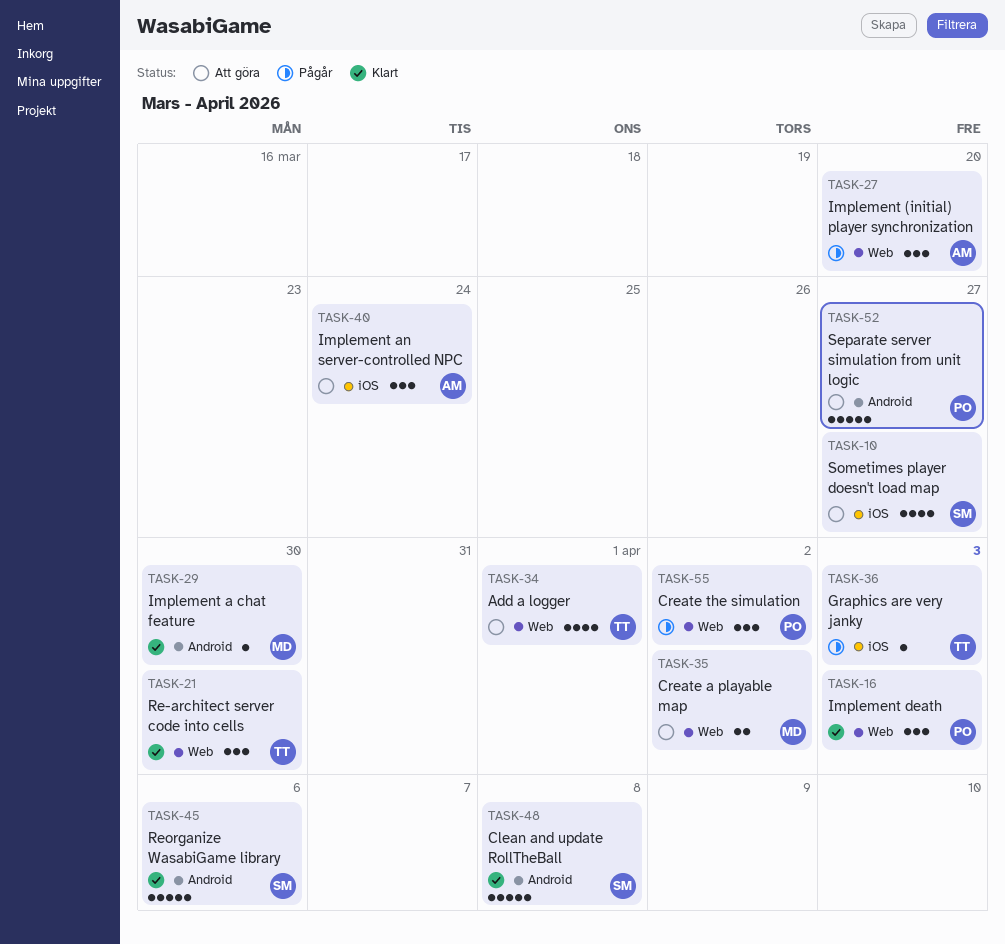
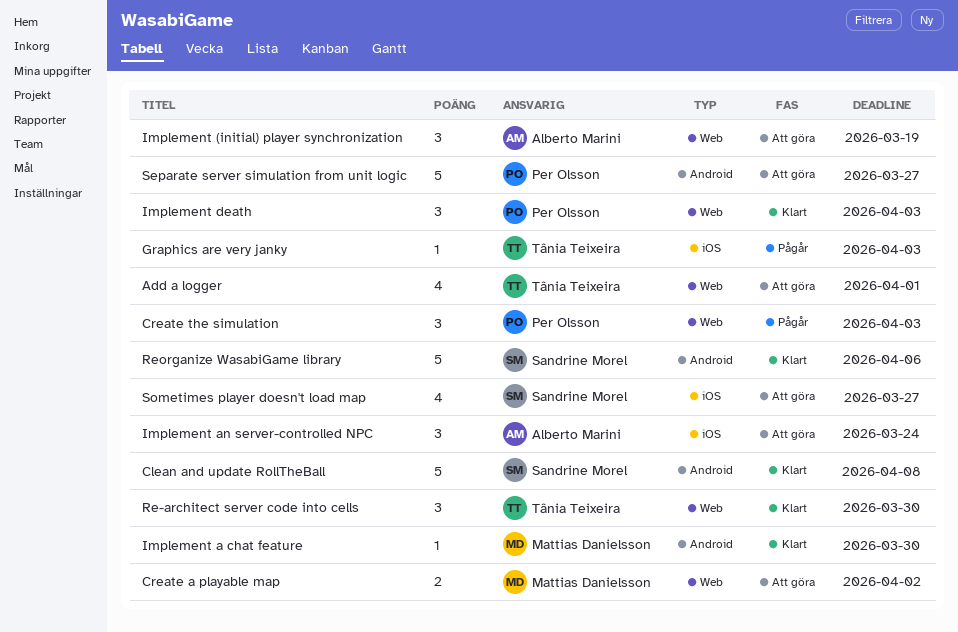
Create the simulation, due: Apr 2 -> Apr 3
Implement (initial) player synchronization, status: Pågår -> Att göra
Implement (initial) player synchronization, due: Mar 20 -> Mar 19

